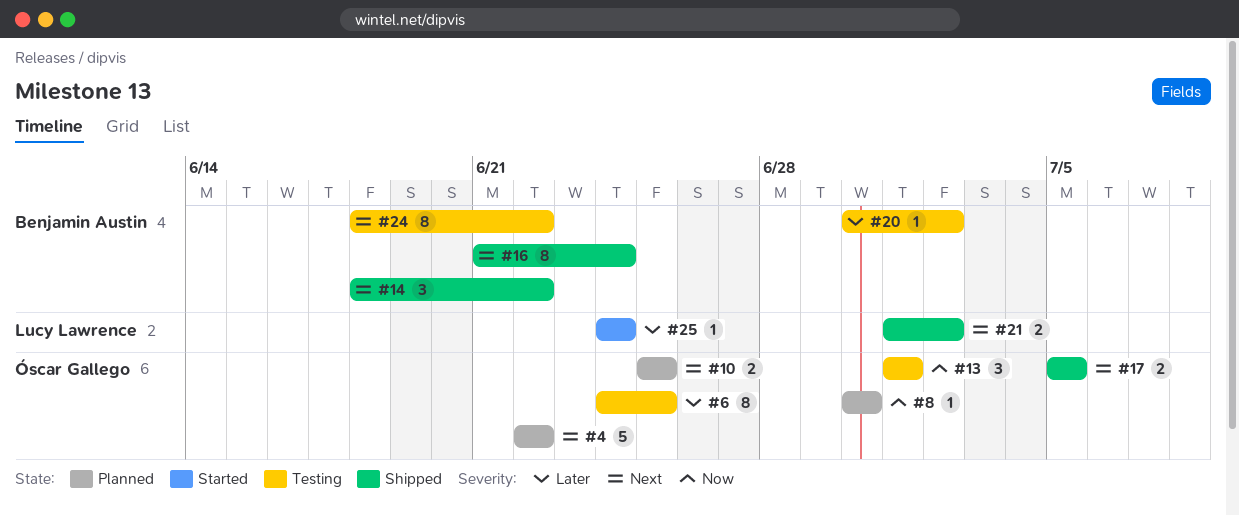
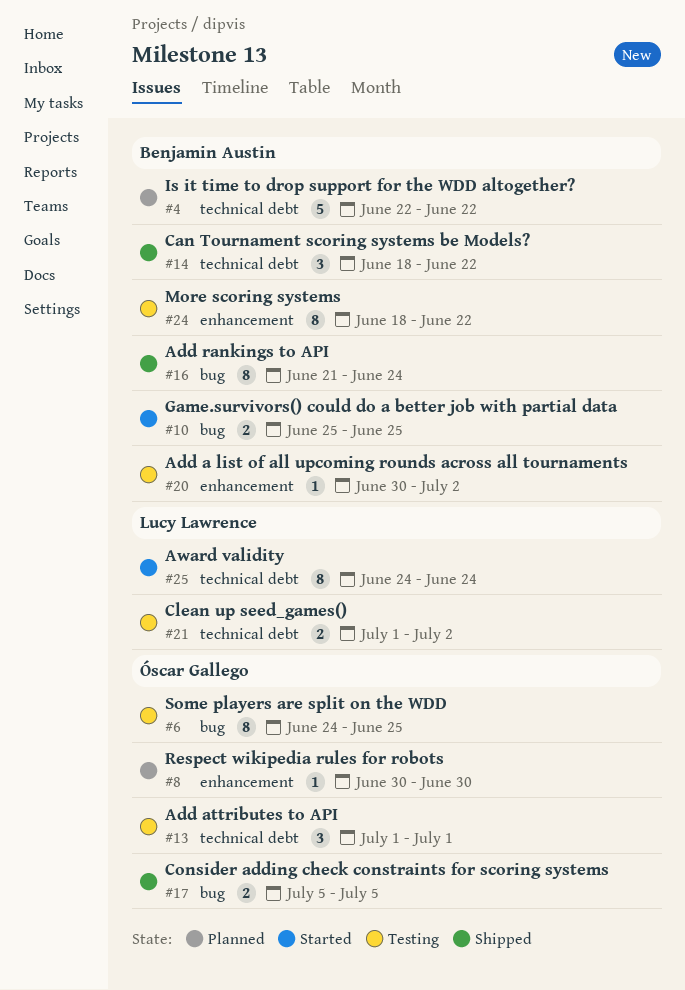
#4, owner: Óscar Gallego -> Benjamin Austin
#10, status: Planned -> Started
#10, owner: Óscar Gallego -> Benjamin Austin
#21, status: Shipped -> Testing
#25, estimate: 1 -> 8

